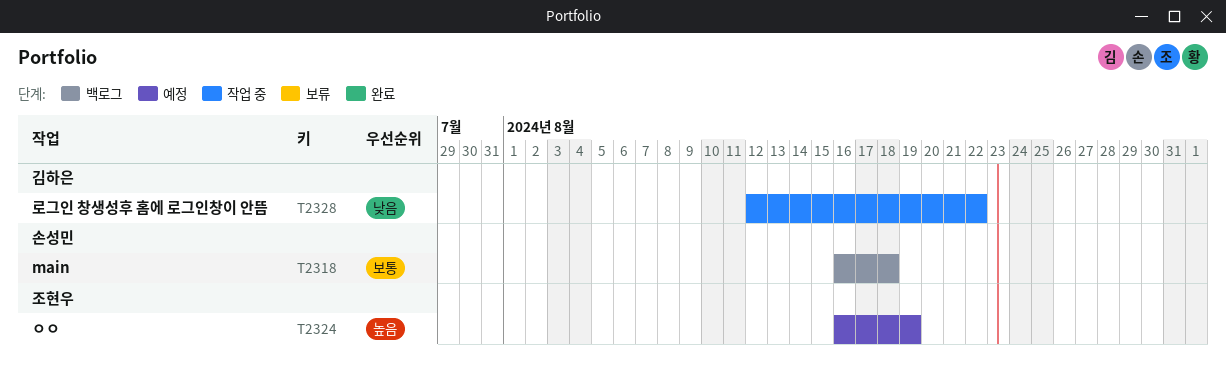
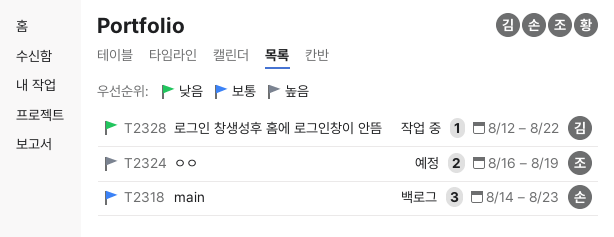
T2318, start: Aug 16 -> Aug 14
T2318, due: Aug 18 -> Aug 23

